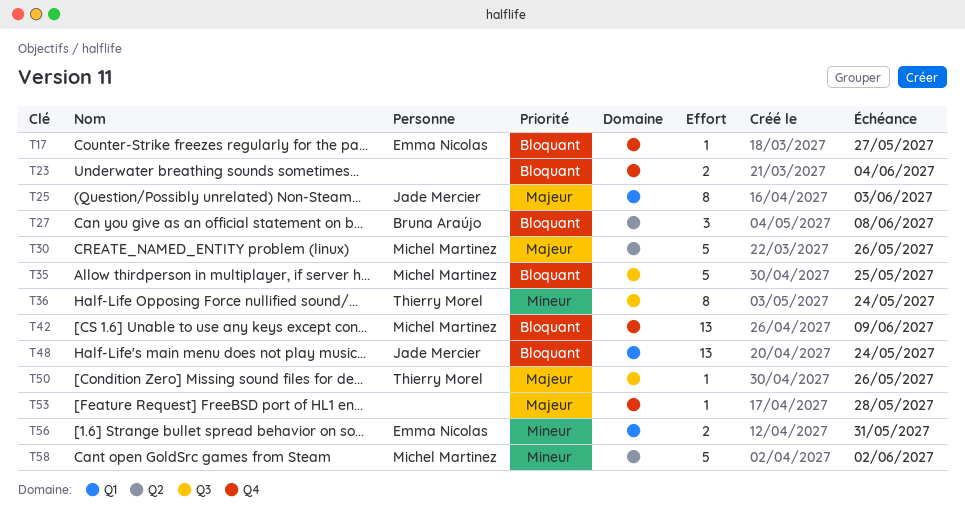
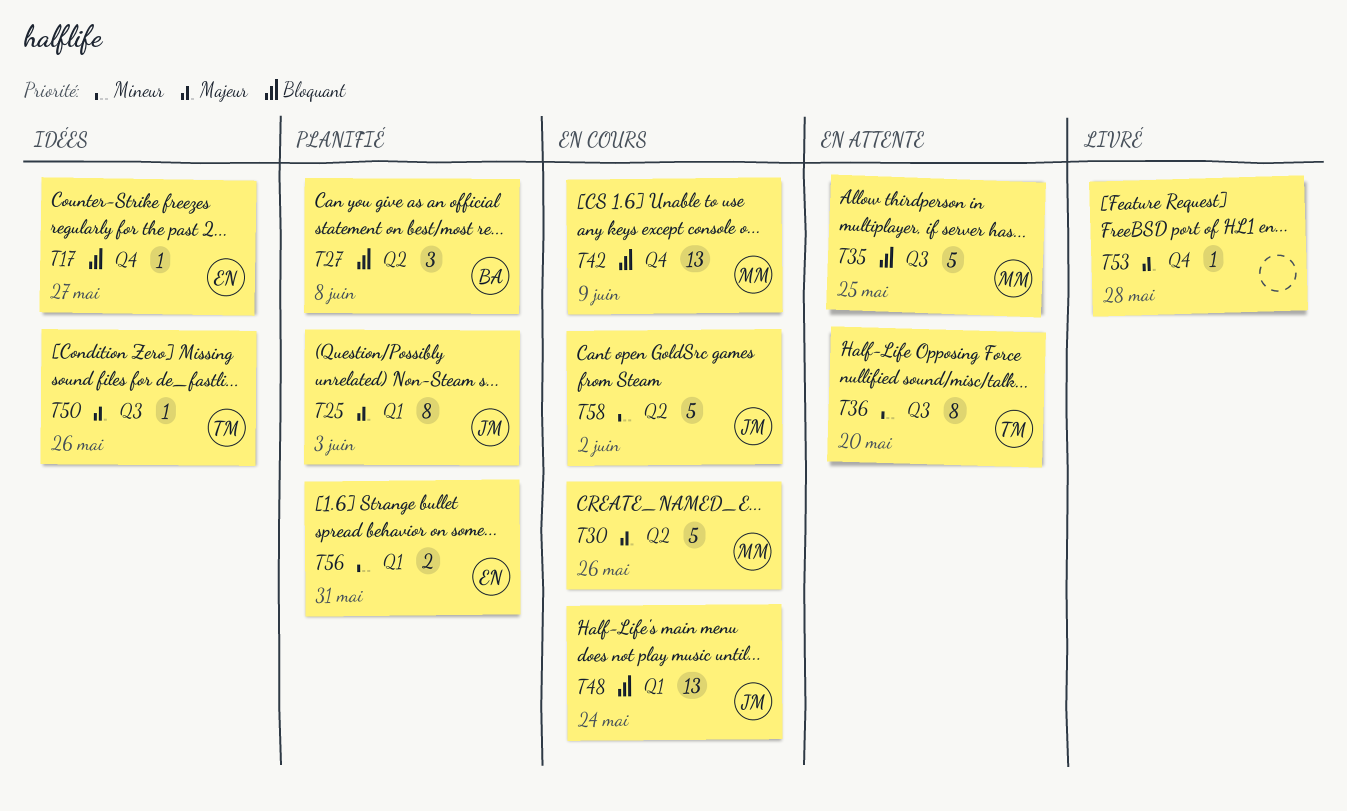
T23: present -> none
T36, due: May 24 -> May 20
T58, owner: Michel Martinez -> Jade Mercier

